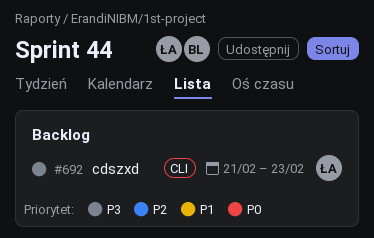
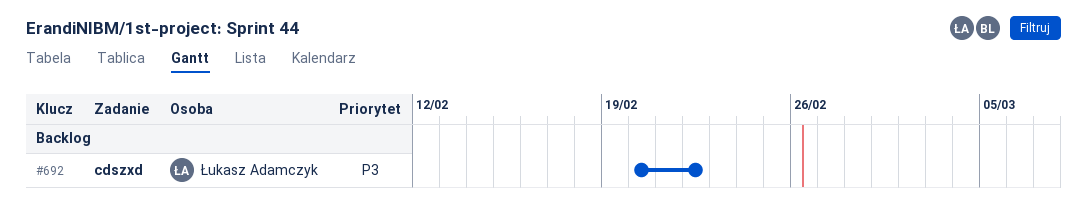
#692, start: Feb 21 -> Feb 20
#692, due: Feb 23 -> Feb 22

